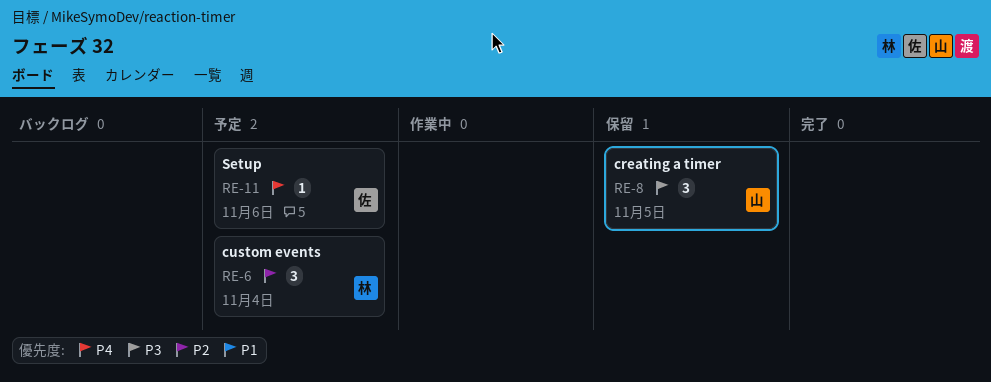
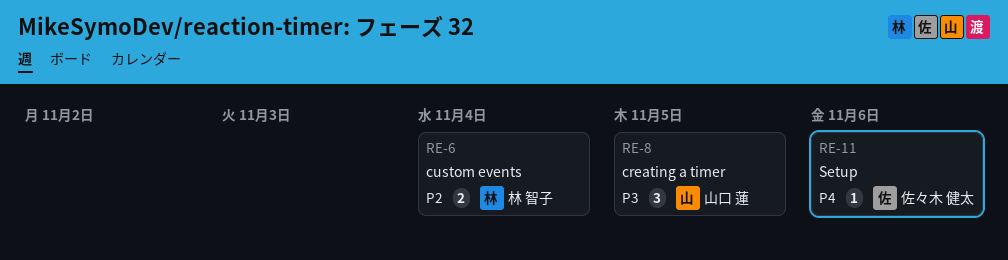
RE-6, estimate: 3 -> 2

